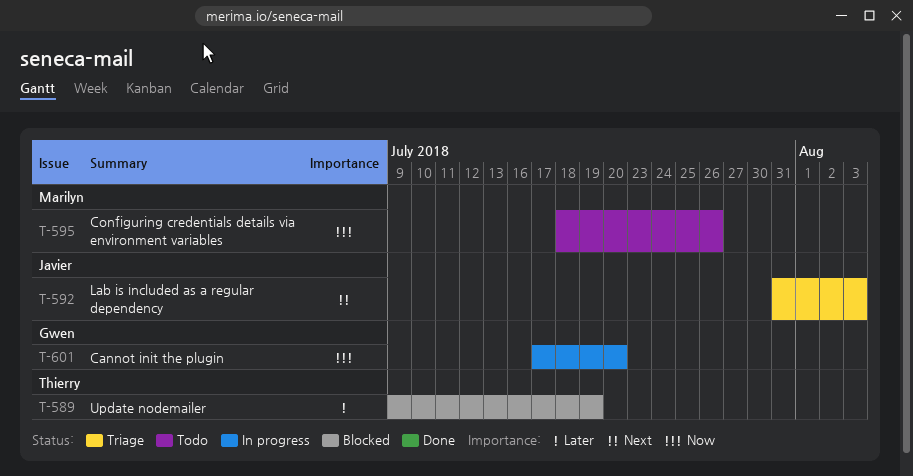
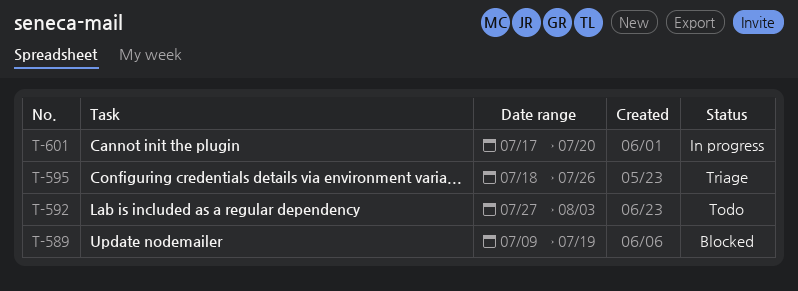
T-592, status: Triage -> Todo
T-592, start: Jul 31 -> Jul 27
T-595, status: Todo -> Triage

